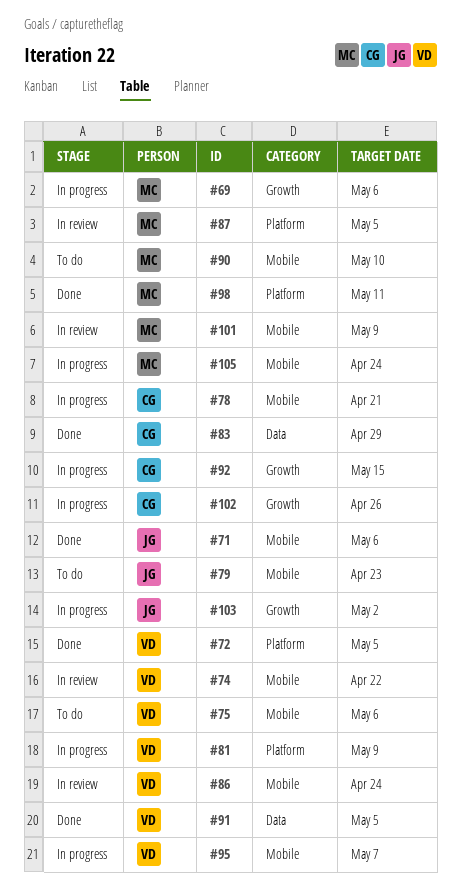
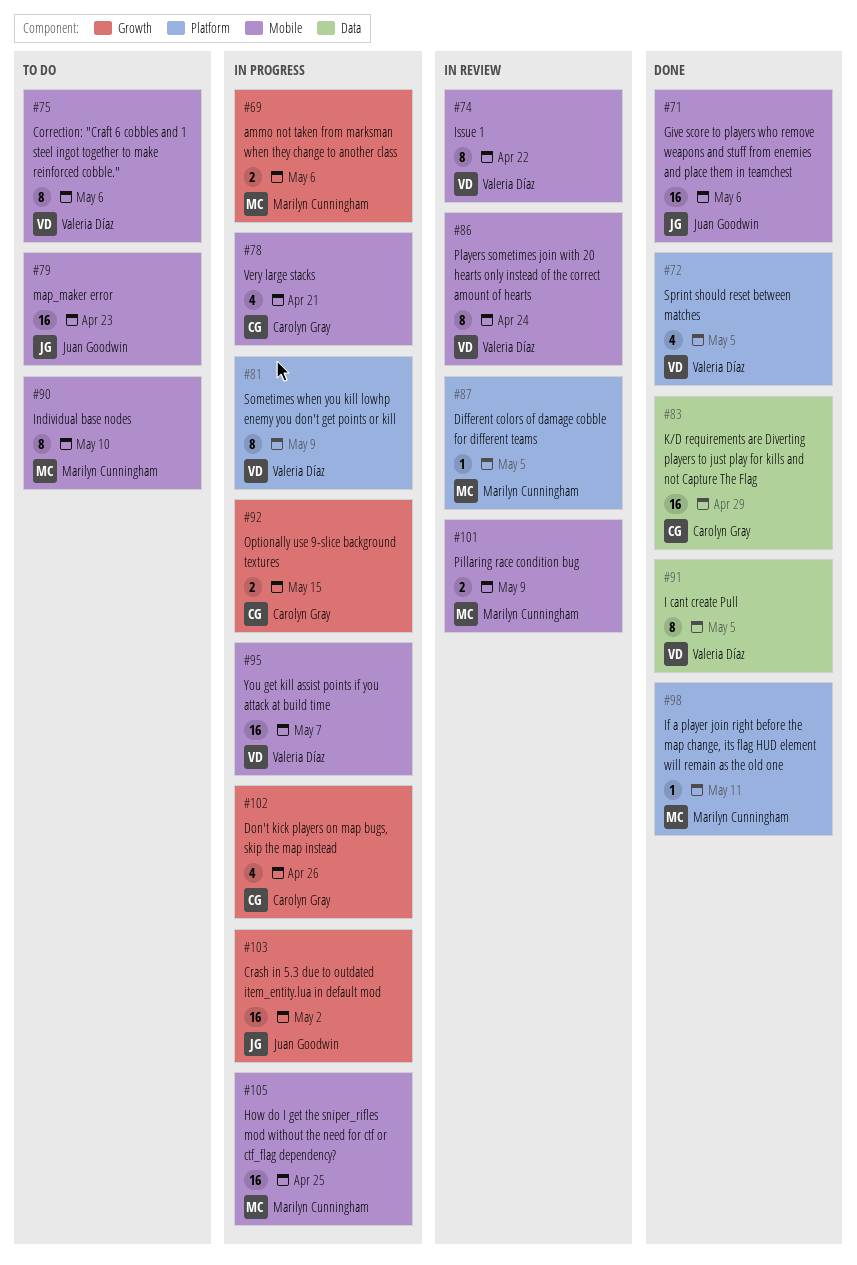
#105, due: Apr 24 -> Apr 25

